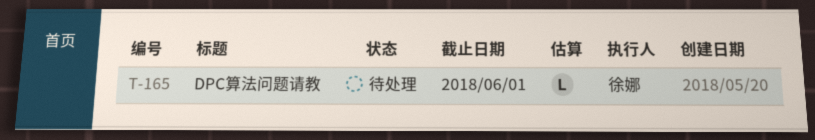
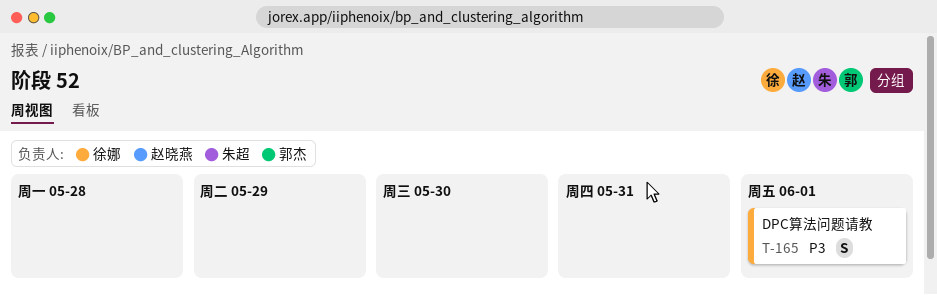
T-165, estimate: L -> S

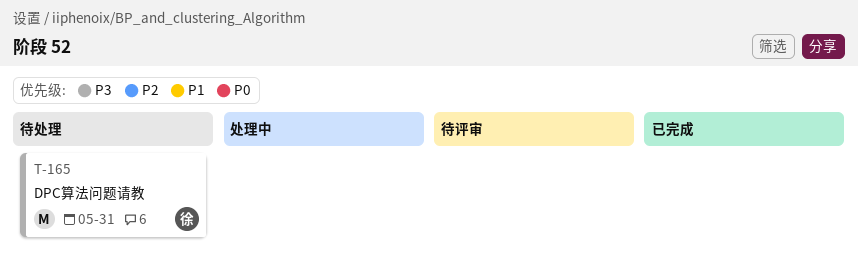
T-165, estimate: S -> M
T-165, due: Jun 1 -> May 31

